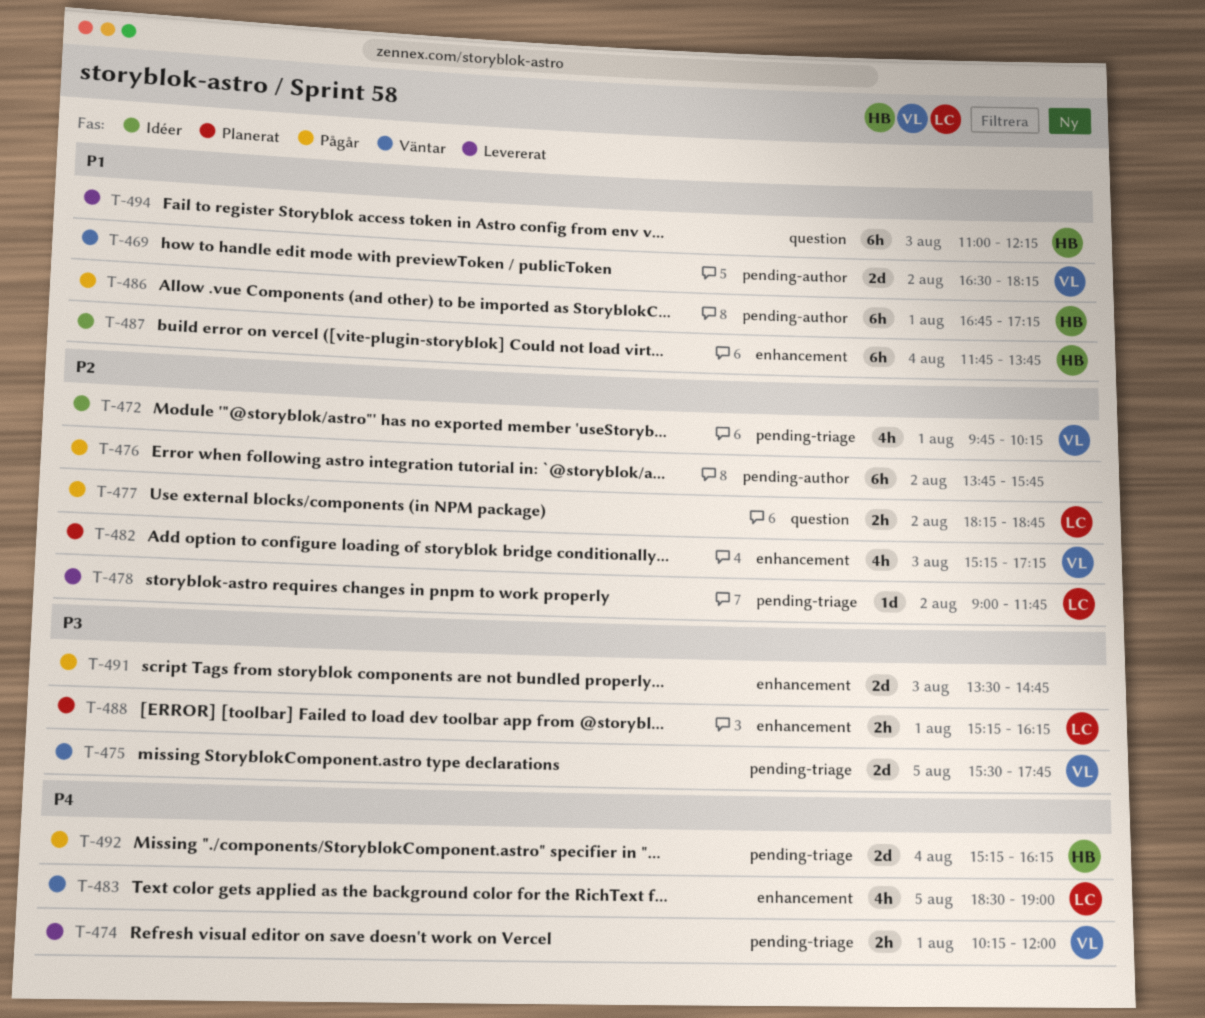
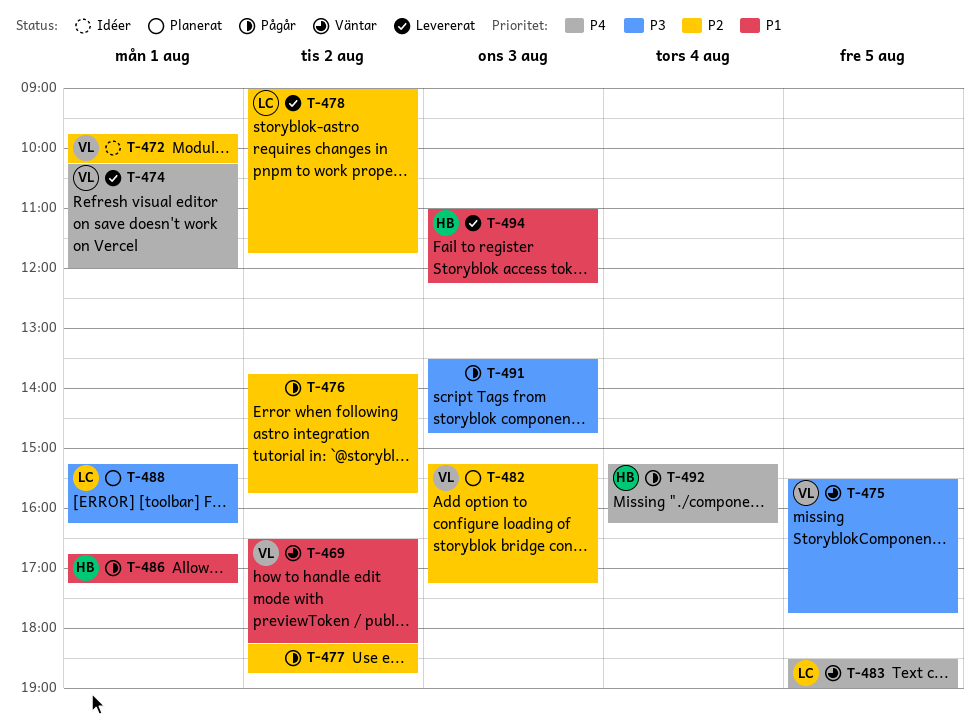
T-477, owner: LC -> none
T-487: present -> none

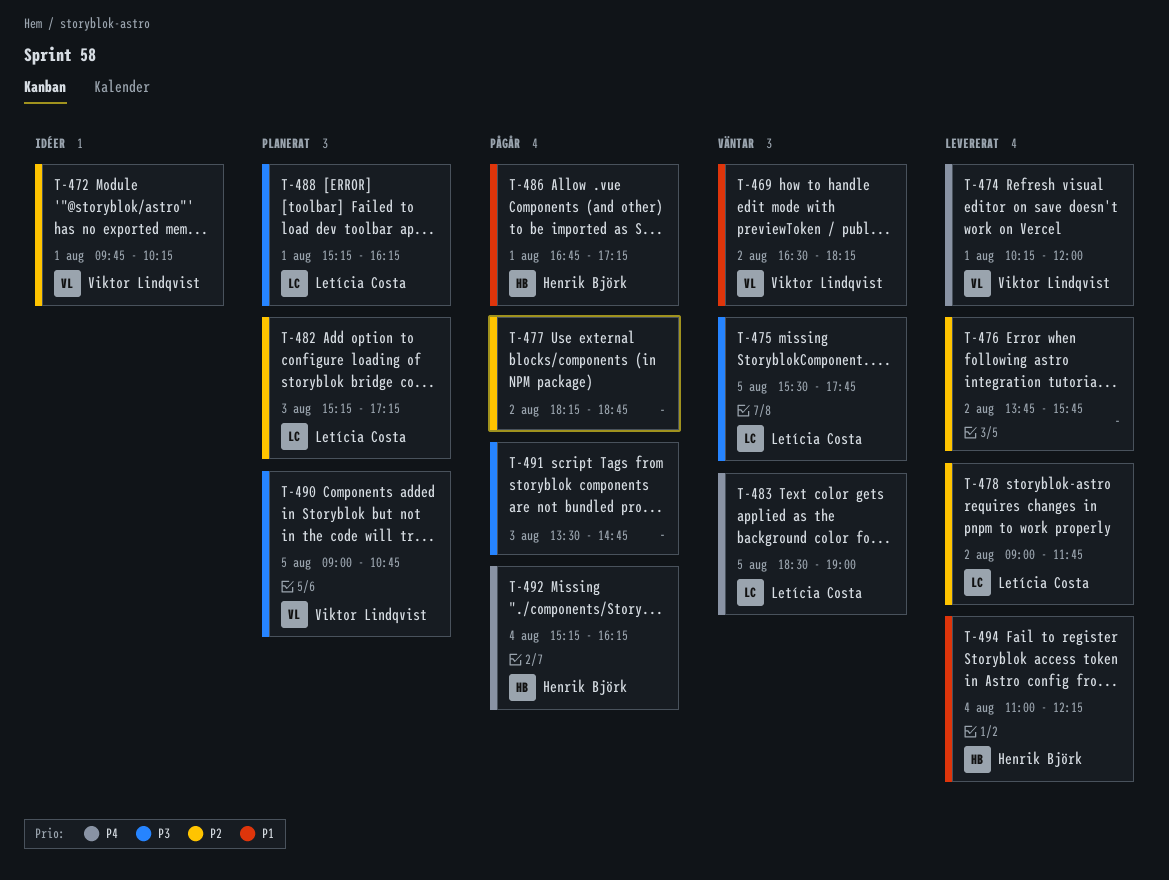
T-475, owner: Viktor Lindqvist -> Letícia Costa
T-476, status: Pågår -> Levererat
T-482, owner: Viktor Lindqvist -> Letícia Costa
T-490: none -> present
T-494, day: Aug 3 -> Aug 4

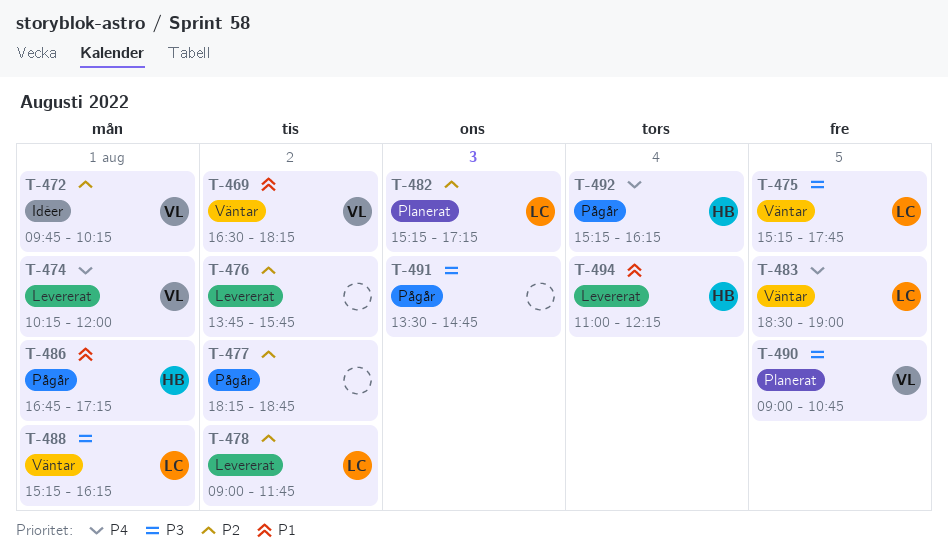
T-475, begins: 15:30 -> 15:15
T-488, status: Planerat -> Väntar

